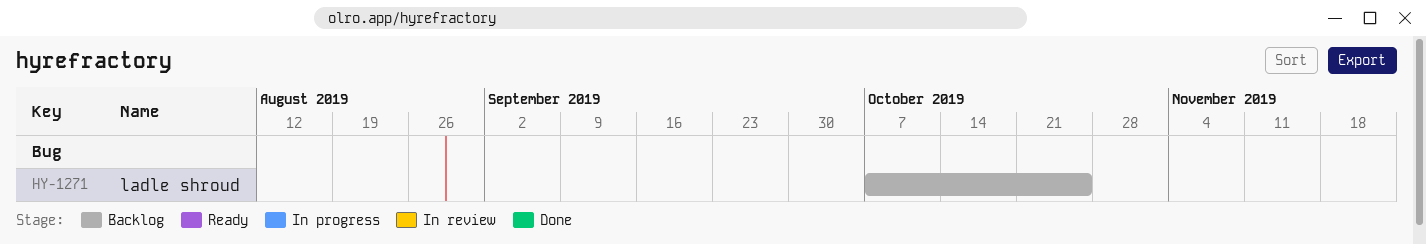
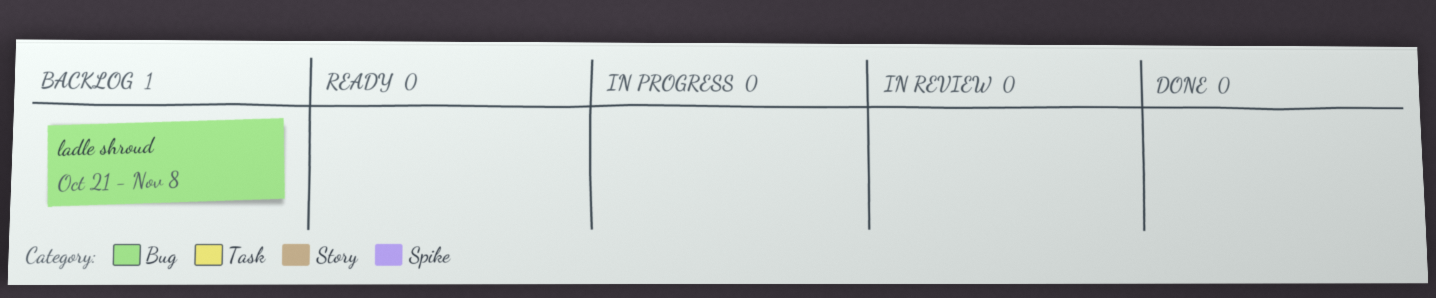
ladle shroud, start: Oct 7 -> Oct 21
ladle shroud, due: Oct 25 -> Nov 8

